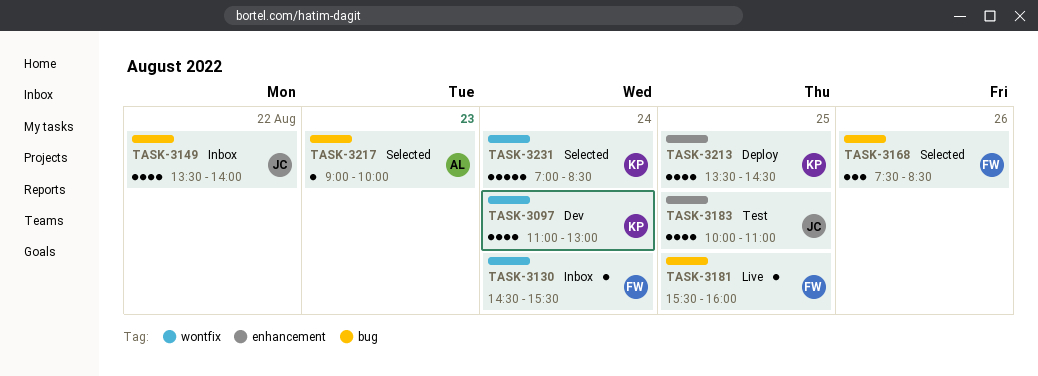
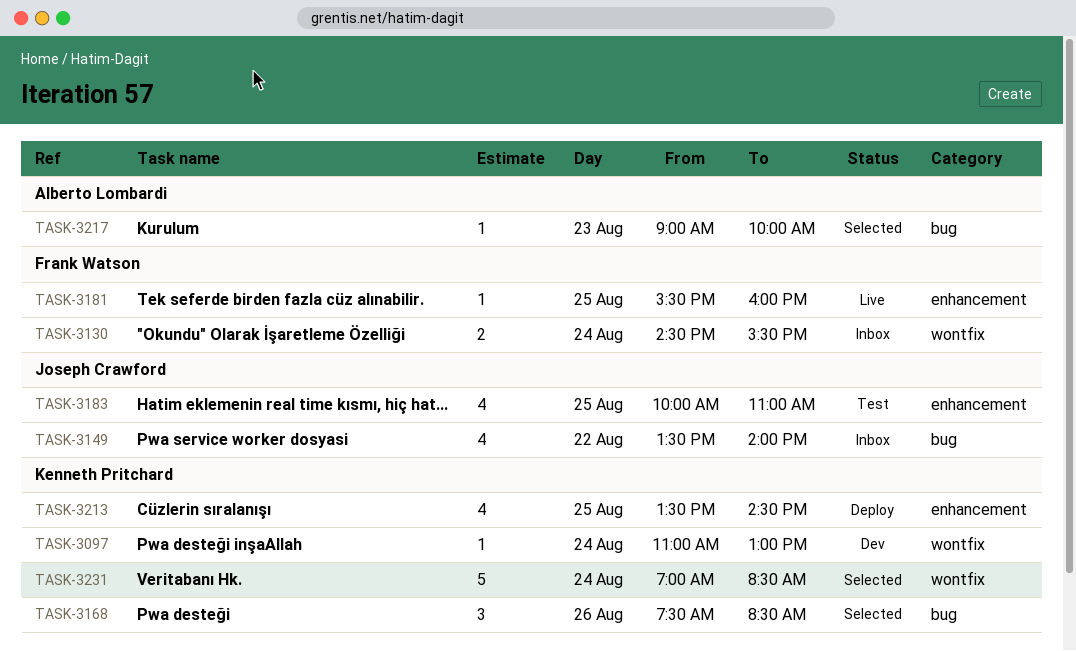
TASK-3097, estimate: 4 -> 1
TASK-3130, estimate: 1 -> 2
TASK-3168, owner: Frank Watson -> Kenneth Pritchard
TASK-3181, label: bug -> enhancement

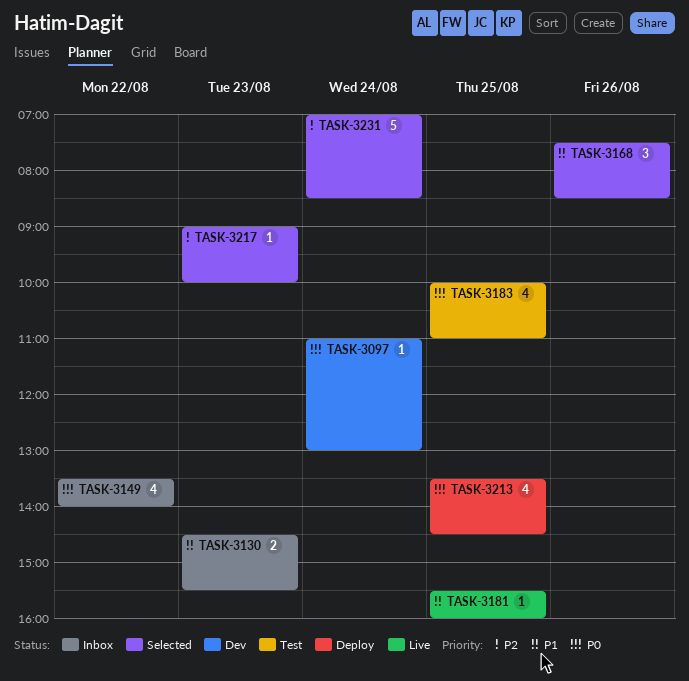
TASK-3130, day: Aug 24 -> Aug 23

